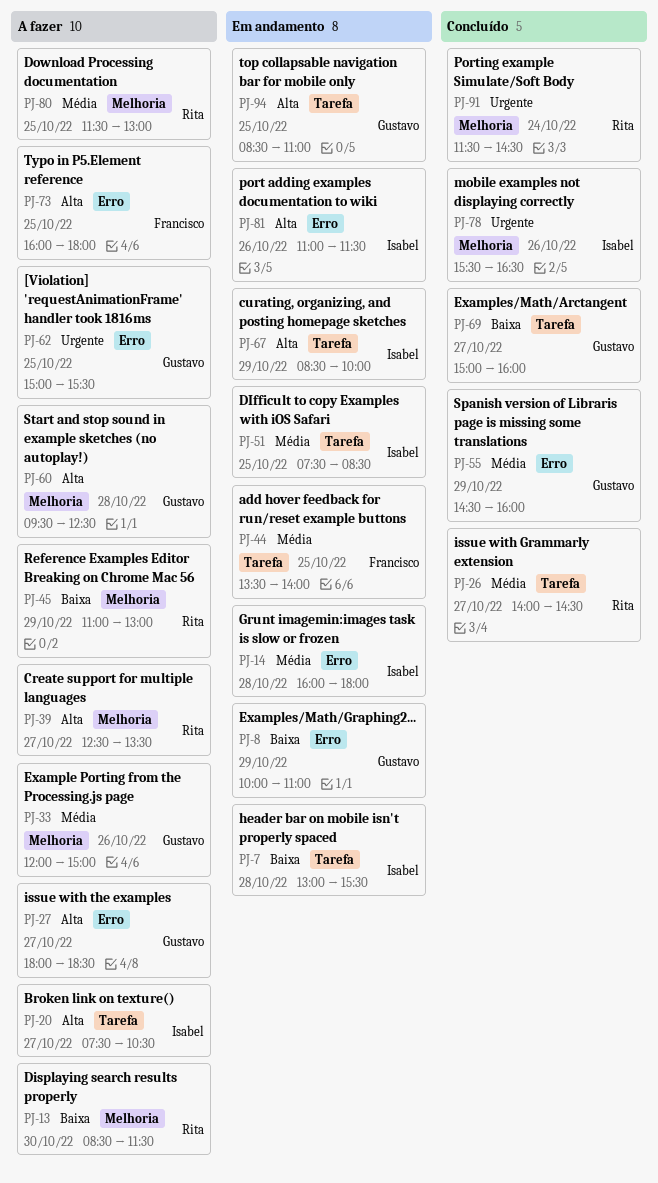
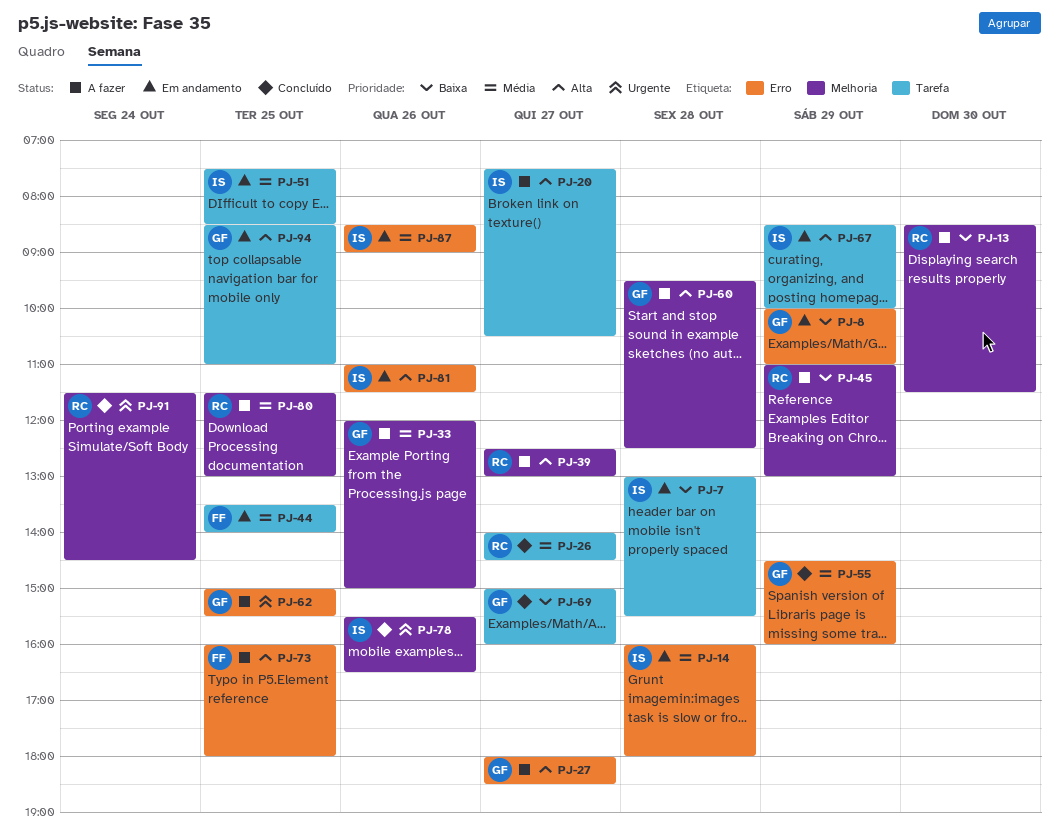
PJ-39, ends: 13:30 -> 13:00
PJ-87: none -> present

